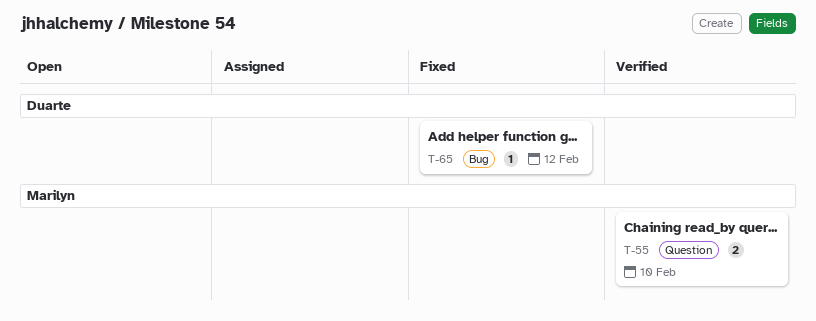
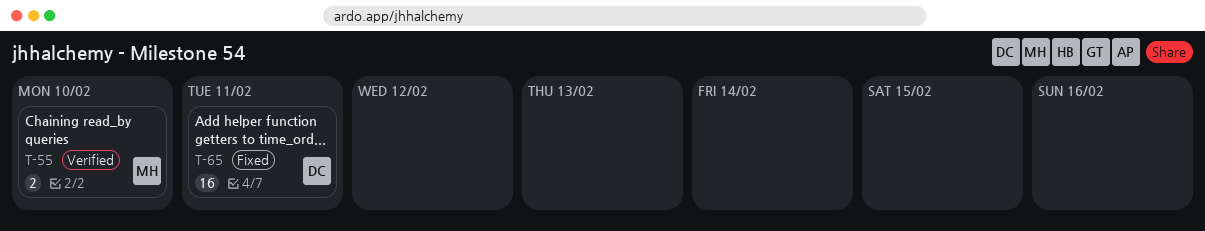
T-65, estimate: 1 -> 16
T-65, due: Feb 12 -> Feb 11

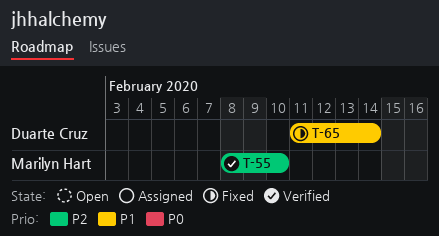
T-65, due: Feb 11 -> Feb 14

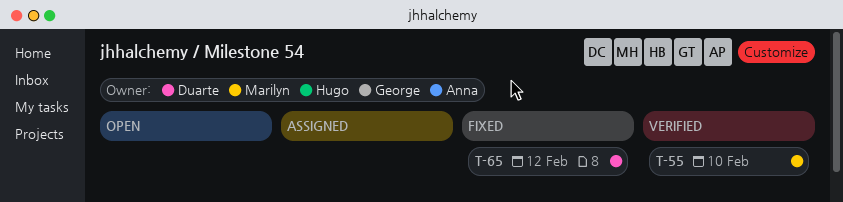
T-65, due: Feb 14 -> Feb 12

